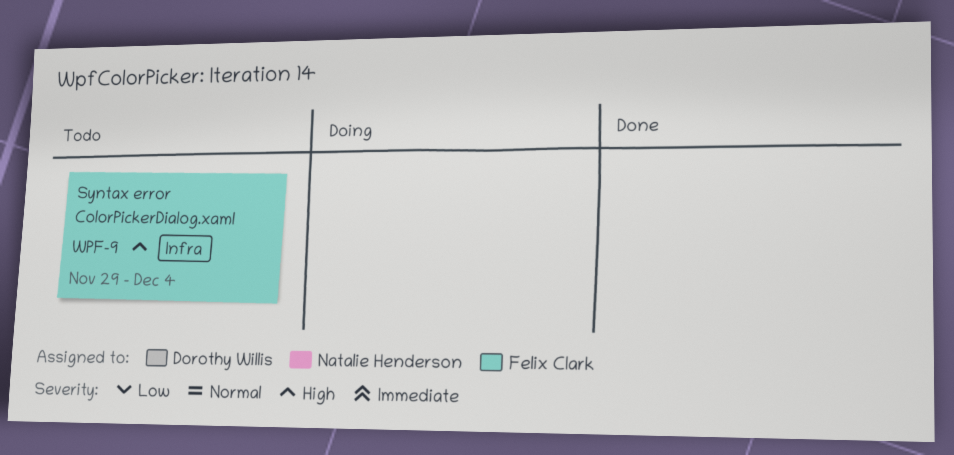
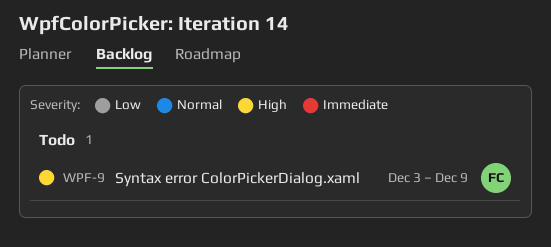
WPF-9, start: Nov 29 -> Dec 3
WPF-9, due: Dec 4 -> Dec 9

